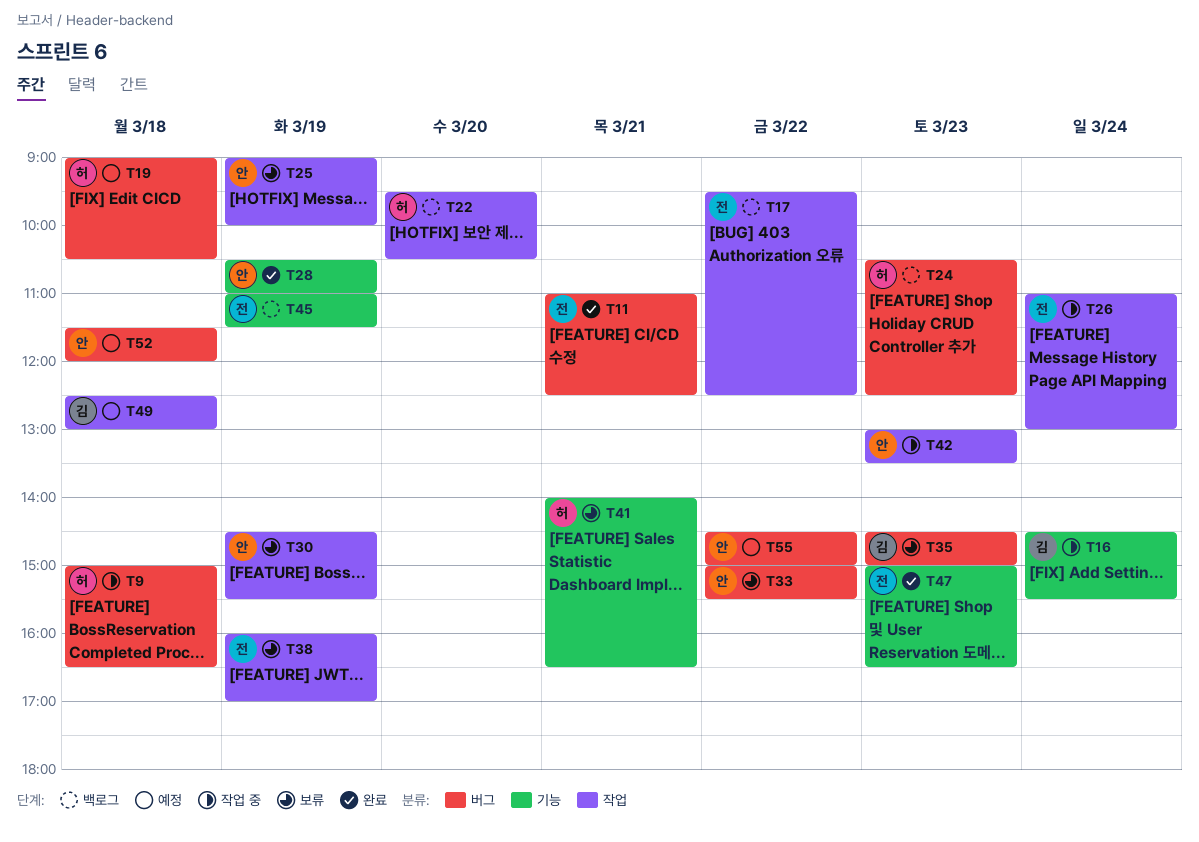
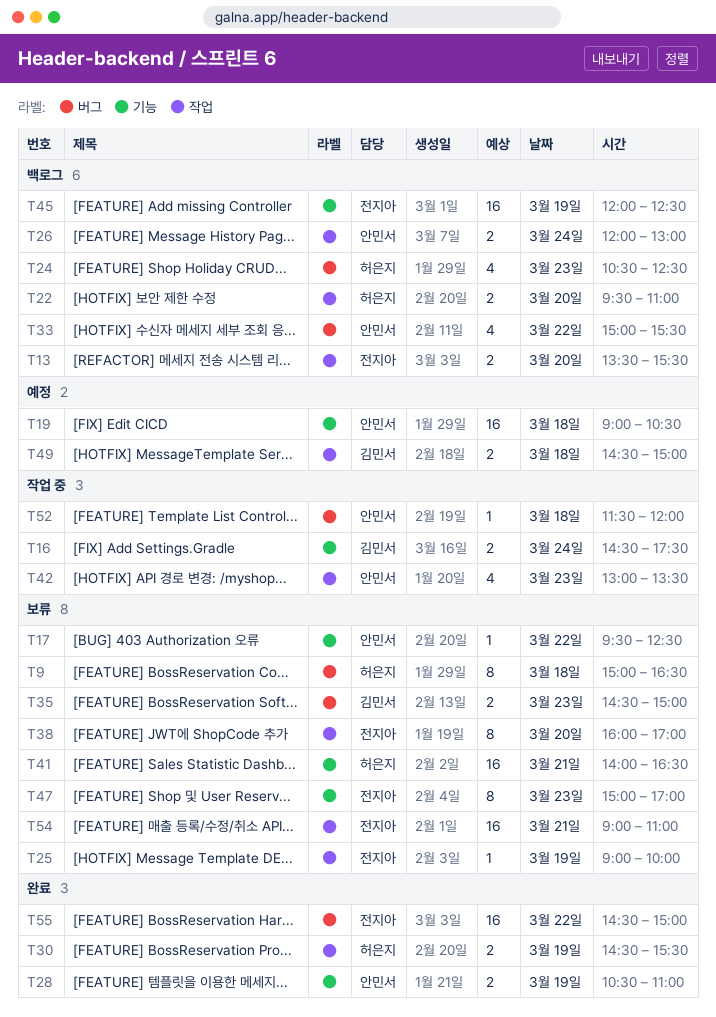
T9, status: 작업 중 -> 보류
T11: present -> none
T13: none -> present
T16, ends: 15:30 -> 17:30
T17, status: 백로그 -> 보류
T17, owner: 전지아 -> 안민서
T17, label: 작업 -> 기능
T19, owner: 허은지 -> 안민서
T19, label: 버그 -> 기능
T22, ends: 10:30 -> 11:00
T25, owner: 안민서 -> 전지아
T26, status: 작업 중 -> 백로그
T26, owner: 전지아 -> 안민서
T26, begins: 11:00 -> 12:00
T30, status: 보류 -> 완료
T30, owner: 안민서 -> 허은지
T33, status: 보류 -> 백로그
T38, day: Mar 19 -> Mar 20
T45, begins: 11:00 -> 12:00
T45, ends: 11:30 -> 12:30
T47, status: 완료 -> 보류
T47, ends: 16:30 -> 17:00
T49, begins: 12:30 -> 14:30
T49, ends: 13:00 -> 15:00
T52, status: 예정 -> 작업 중
T54: none -> present
T55, status: 예정 -> 완료
T55, owner: 안민서 -> 전지아

